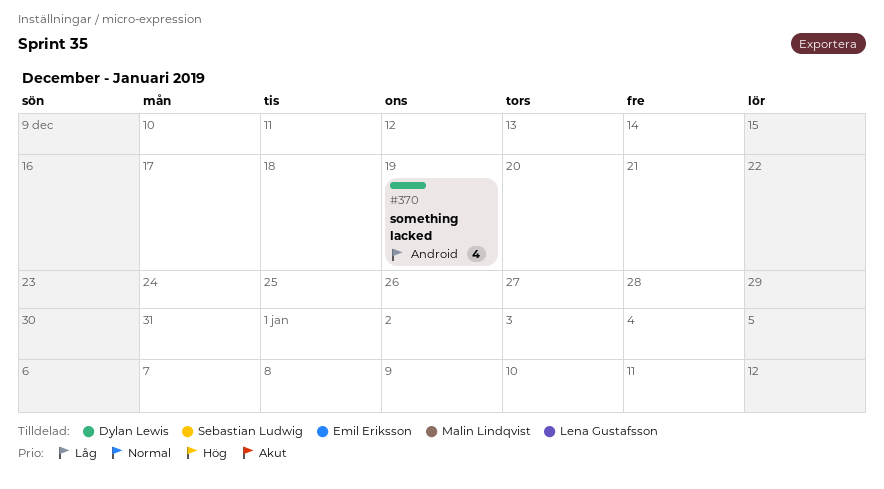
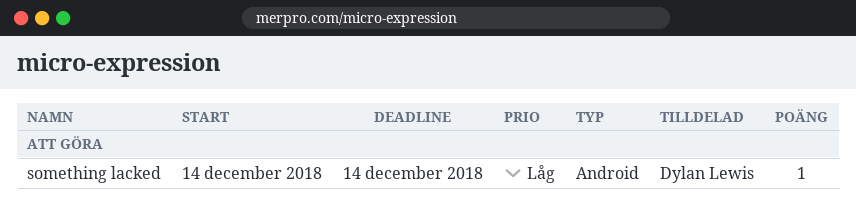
something lacked, estimate: 4 -> 1
something lacked, due: Dec 19 -> Dec 14

